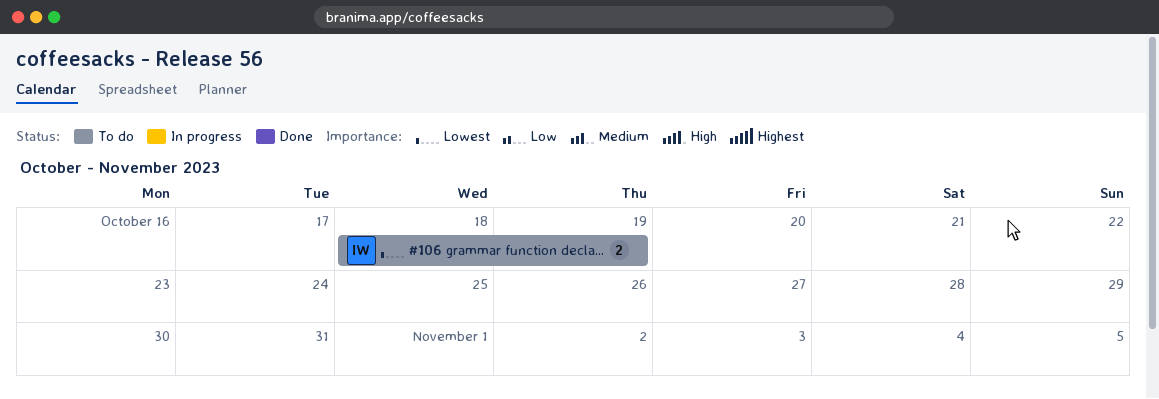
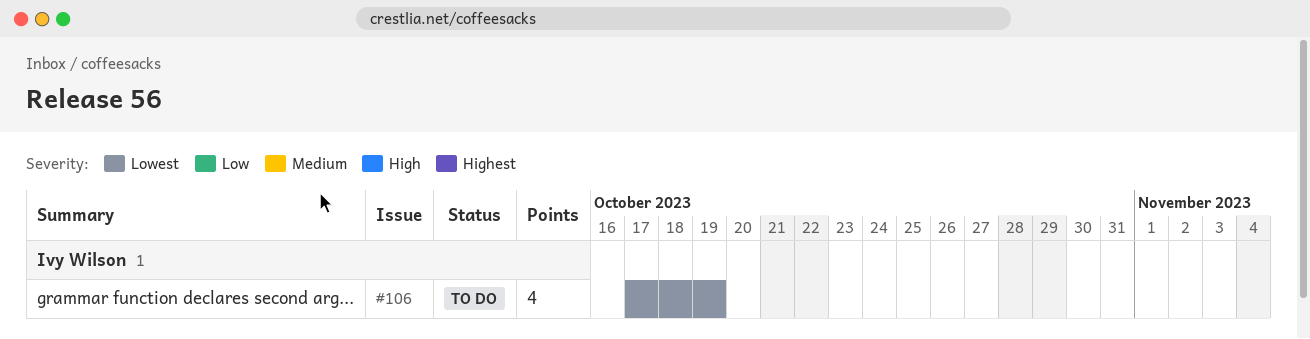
#106, estimate: 2 -> 4
#106, start: Oct 18 -> Oct 17

